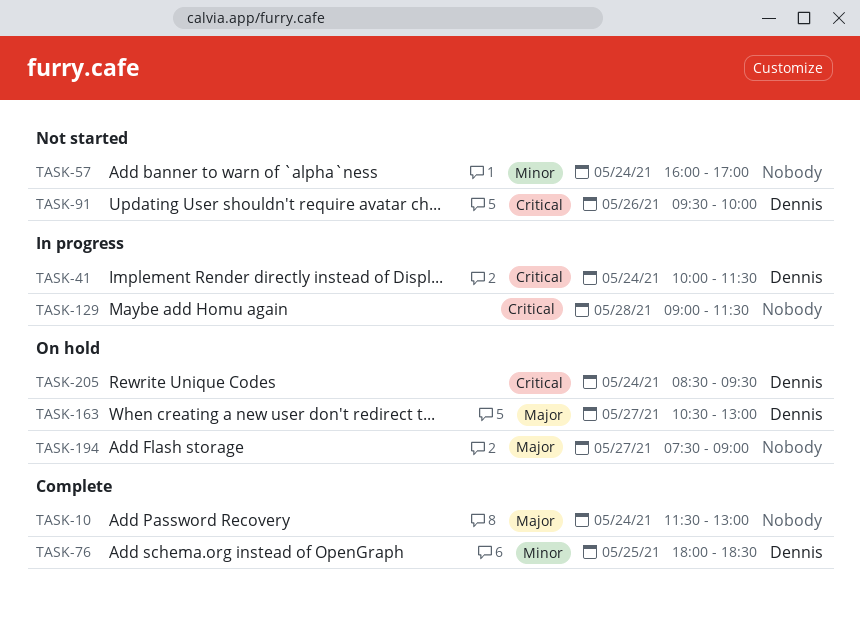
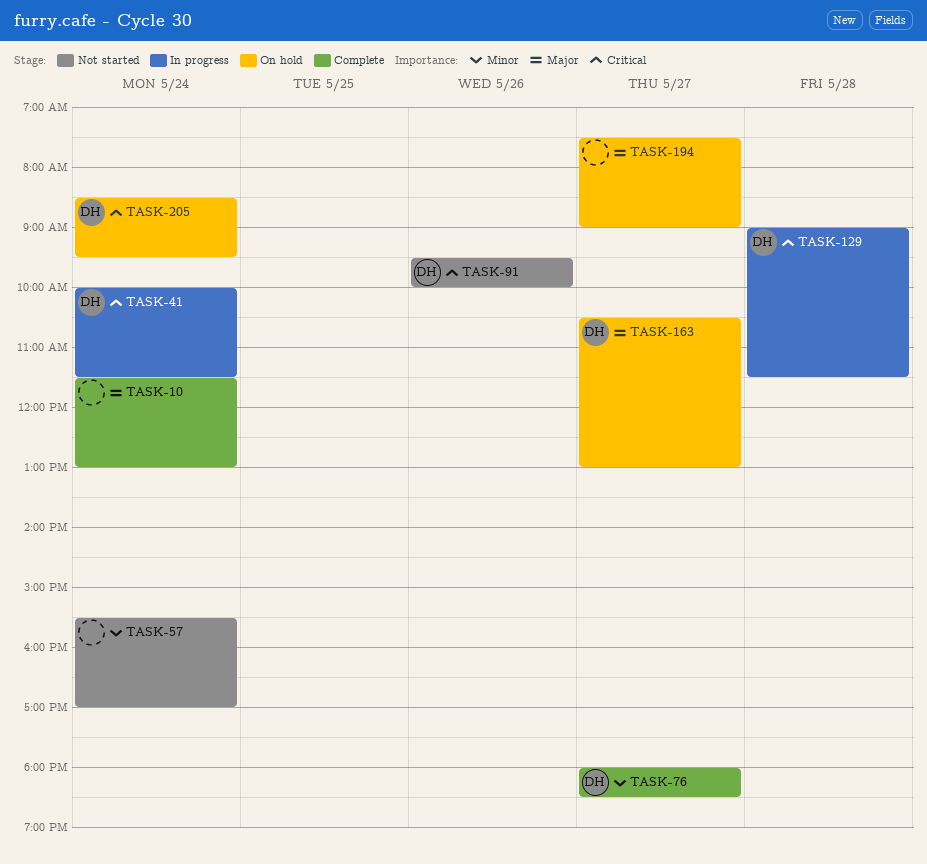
TASK-57, begins: 16:00 -> 15:30
TASK-76, day: May 25 -> May 27
TASK-129, owner: none -> Dennis

